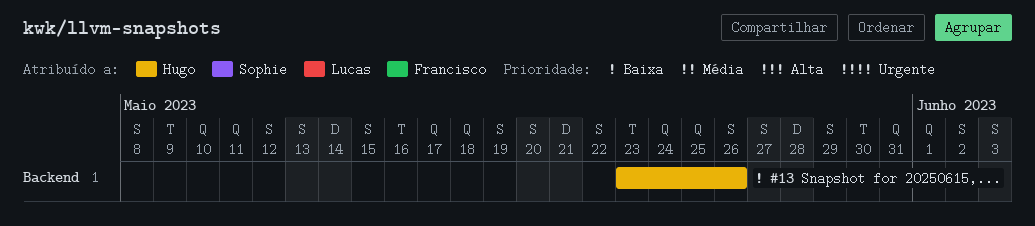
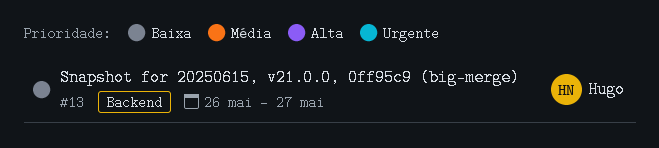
#13, start: May 23 -> May 26
#13, due: May 26 -> May 27

